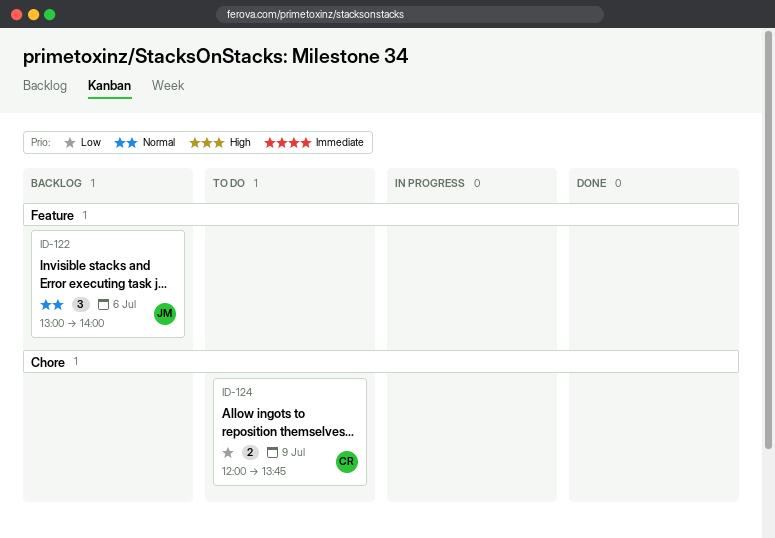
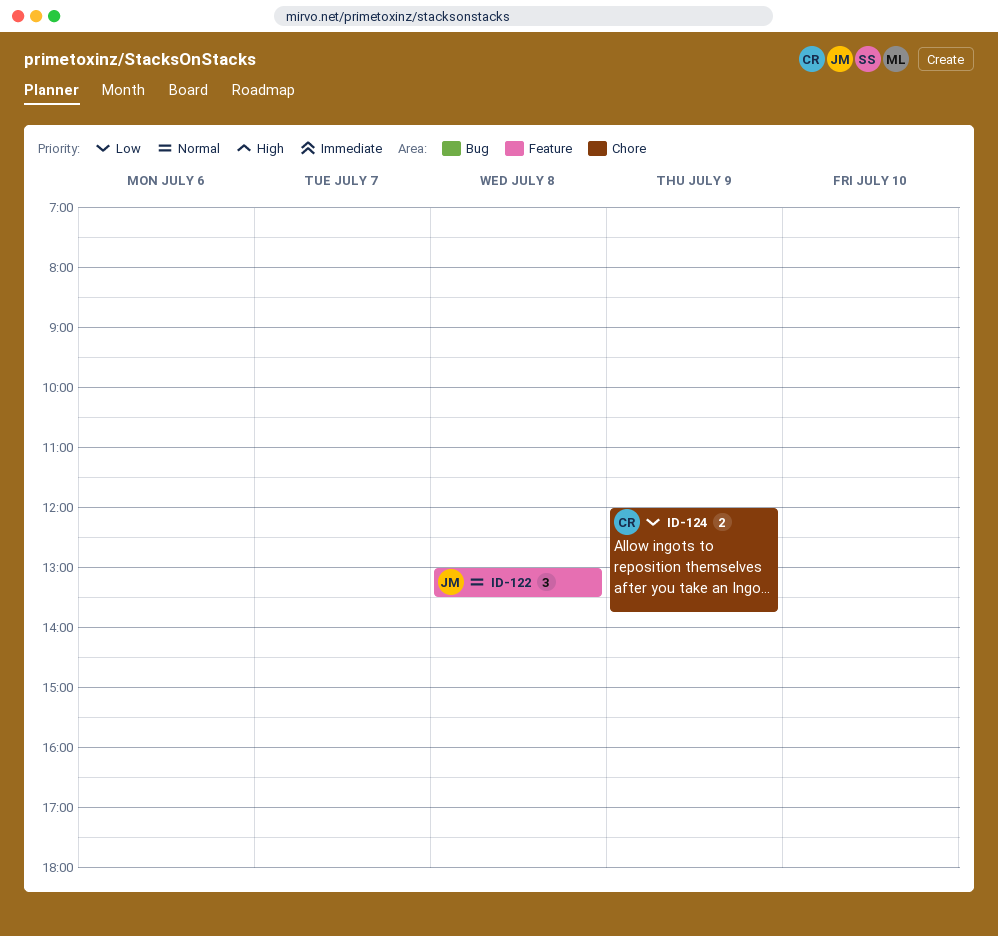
ID-122, day: Jul 6 -> Jul 8
ID-122, ends: 14:00 -> 13:30

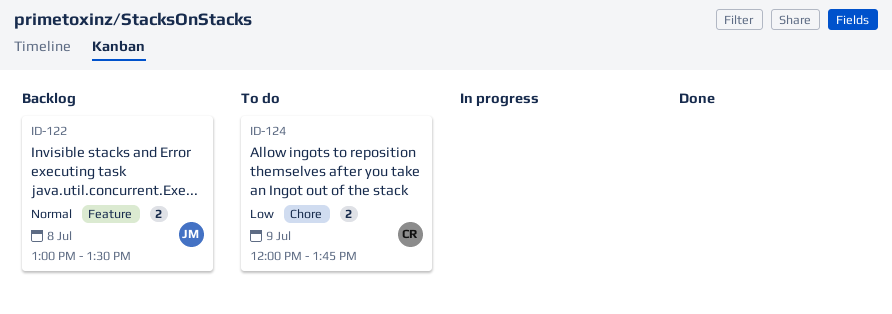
ID-122, estimate: 3 -> 2

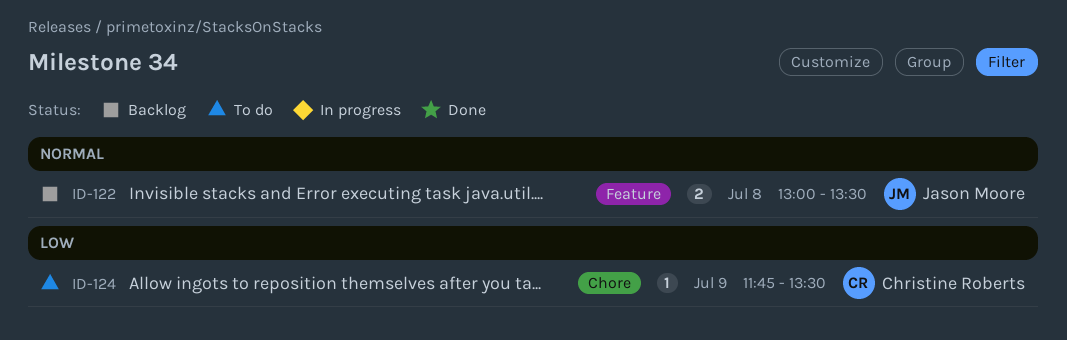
ID-124, estimate: 2 -> 1
ID-124, begins: 12:00 -> 11:45
ID-124, ends: 13:45 -> 13:30

